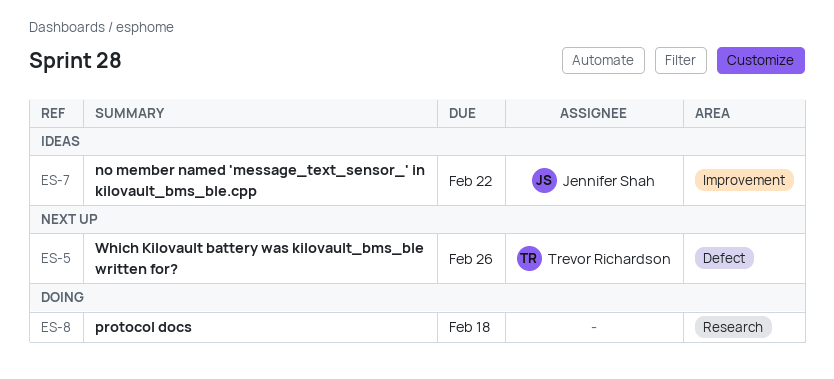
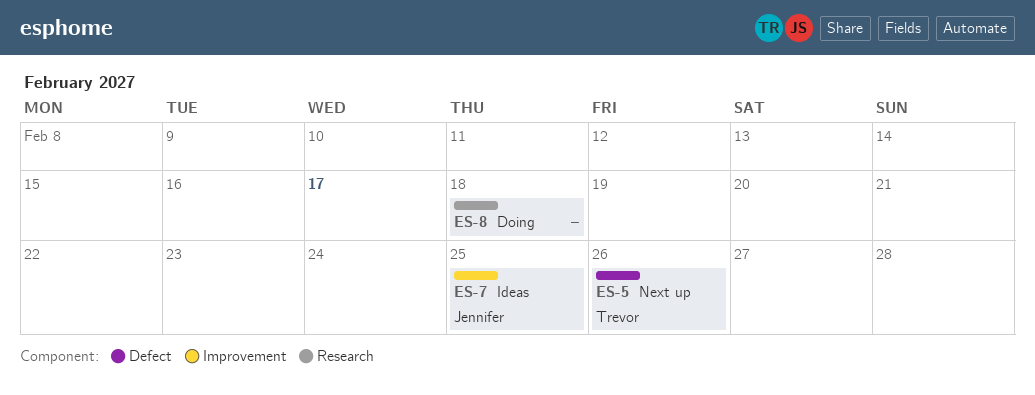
ES-7, due: Feb 22 -> Feb 25

